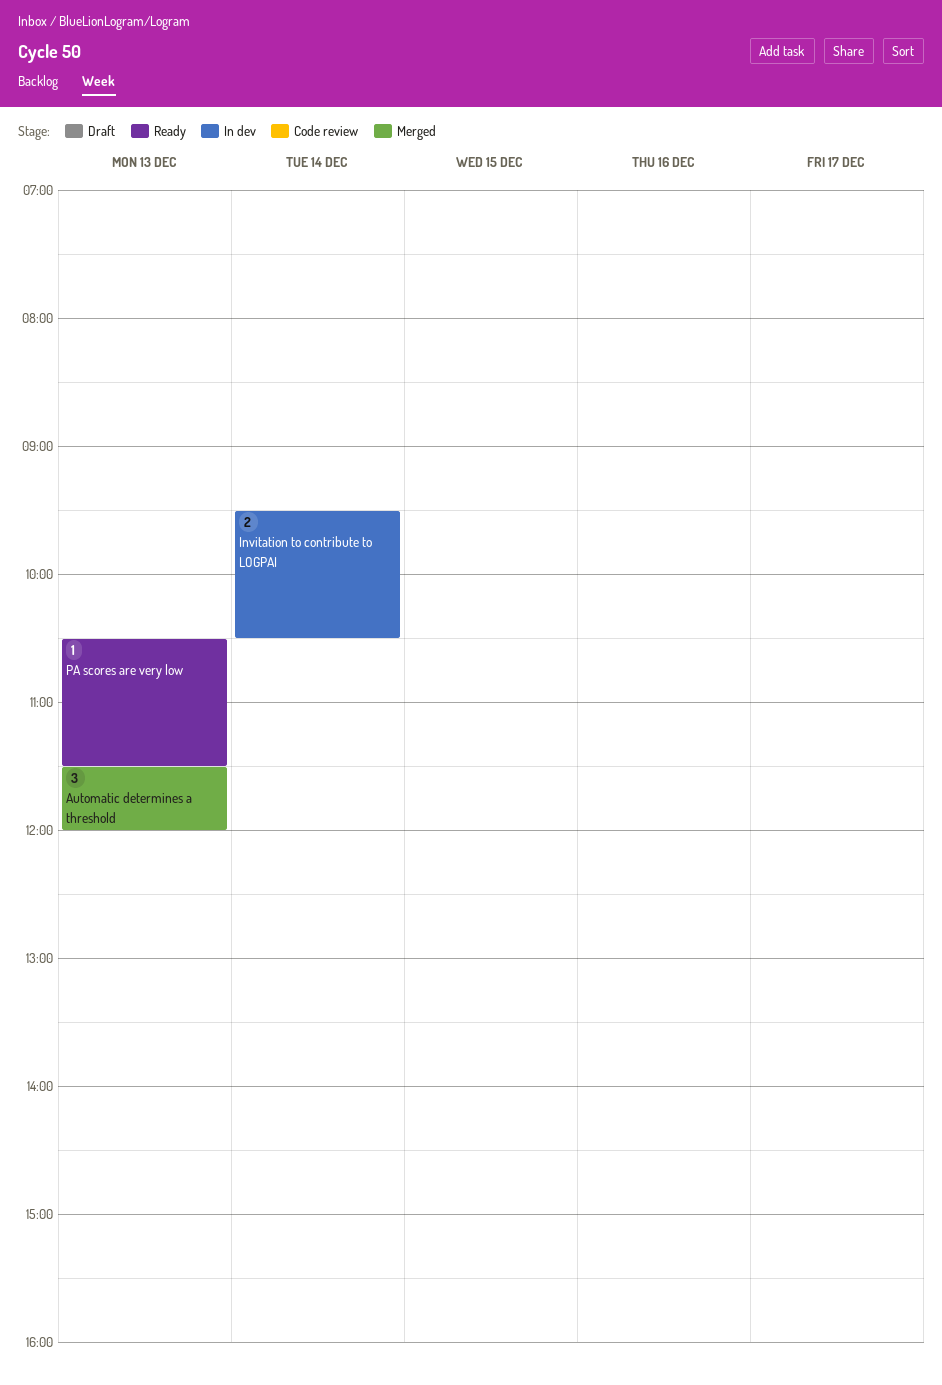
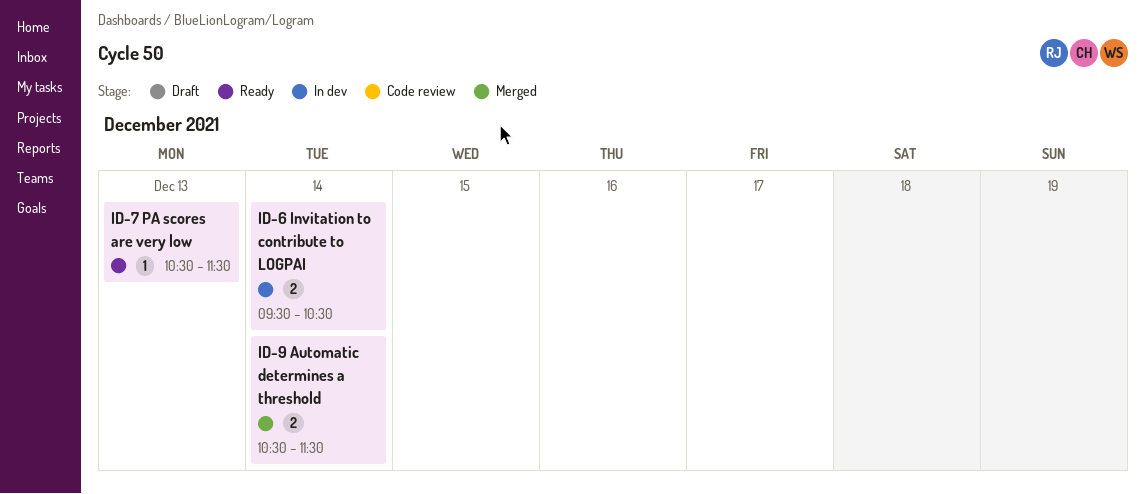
Automatic determines a threshold, estimate: 3 -> 2
Automatic determines a threshold, day: Dec 13 -> Dec 14
Automatic determines a threshold, begins: 11:30 -> 10:30
Automatic determines a threshold, ends: 12:00 -> 11:30

